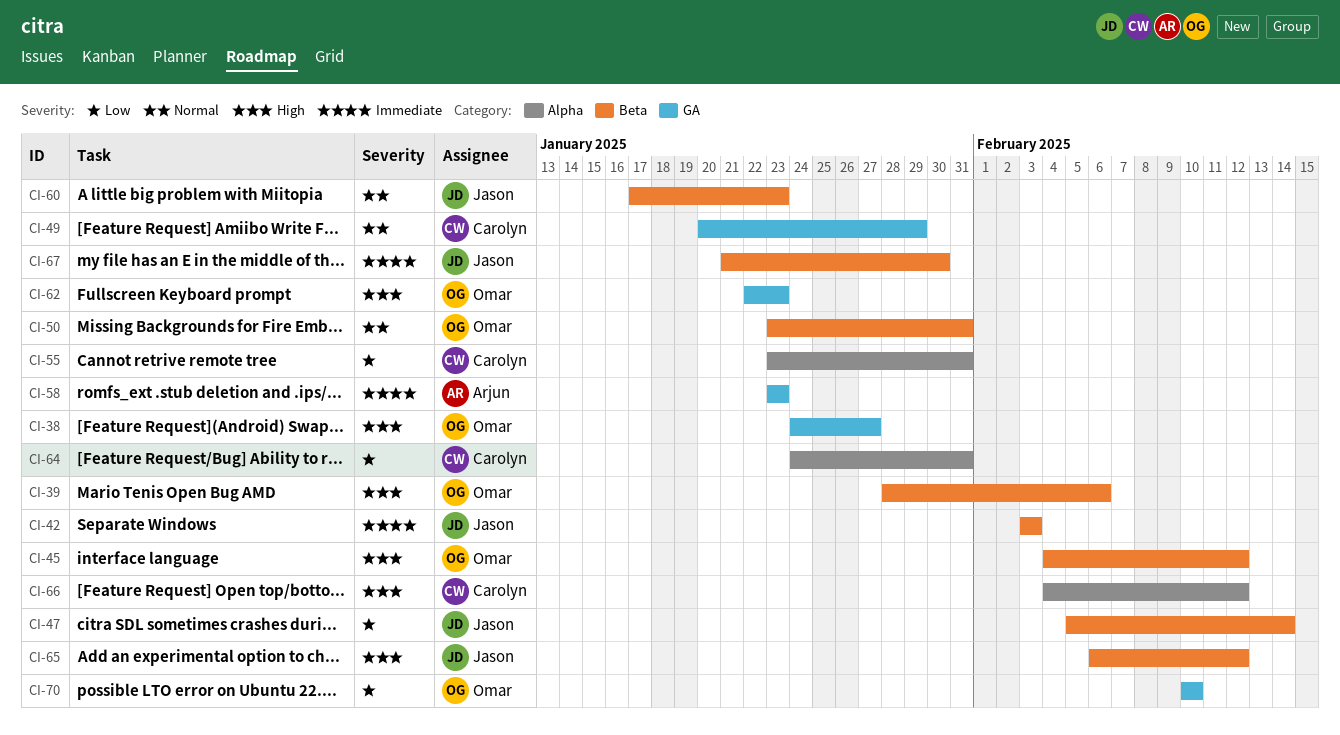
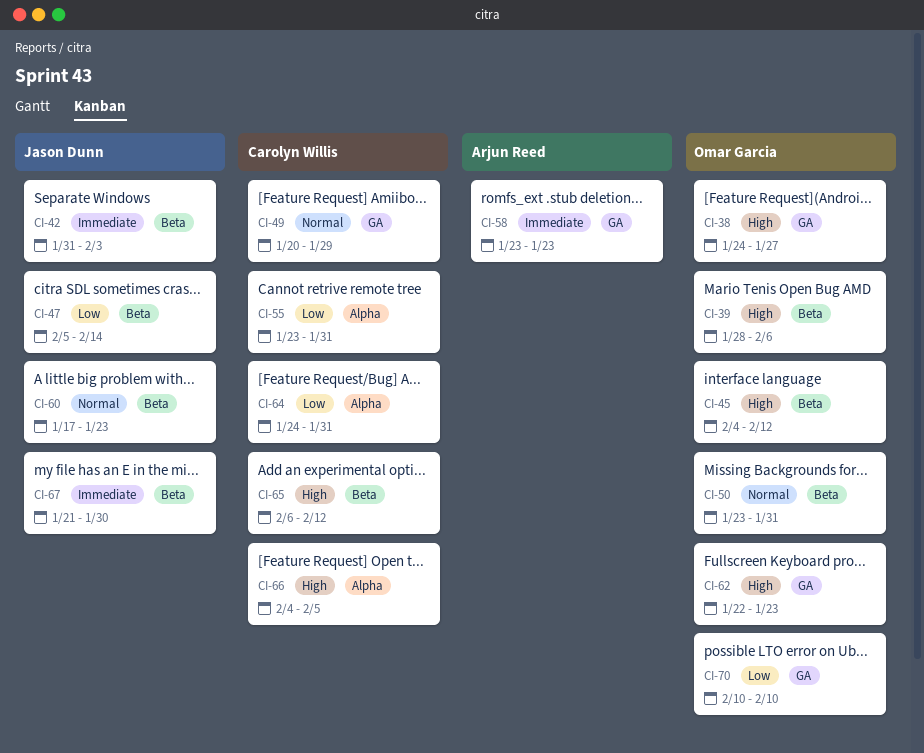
CI-42, start: Feb 3 -> Jan 31
CI-65, owner: Jason Dunn -> Carolyn Willis
CI-66, due: Feb 12 -> Feb 5

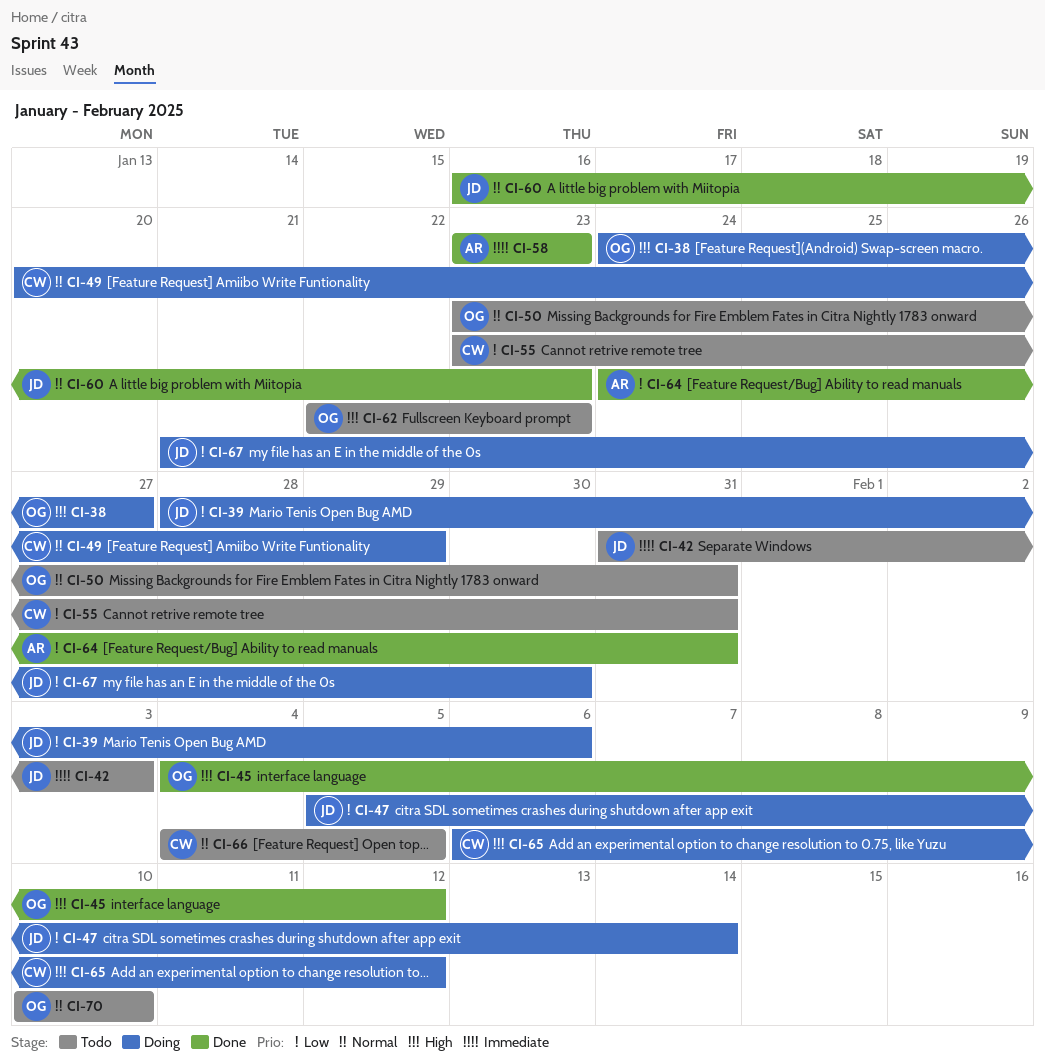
CI-39, owner: Omar Garcia -> Jason Dunn
CI-39, priority: High -> Low
CI-60, start: Jan 17 -> Jan 16
CI-64, owner: Carolyn Willis -> Arjun Reed
CI-66, priority: High -> Normal
CI-67, priority: Immediate -> Low
CI-70, priority: Low -> Normal

